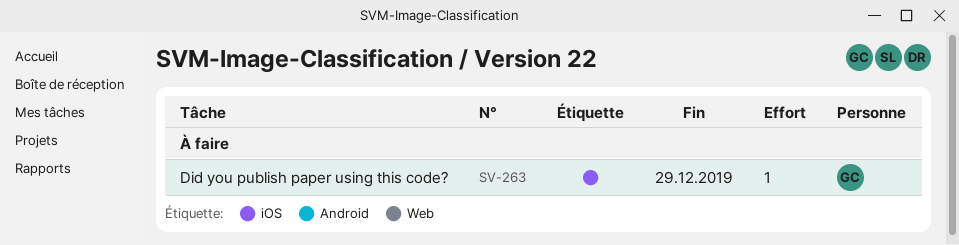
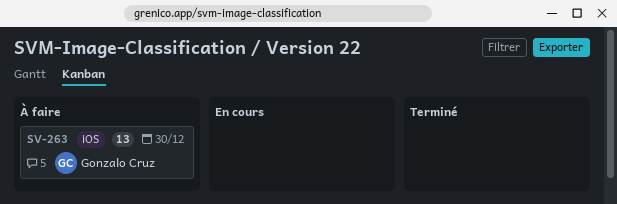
SV-263, estimate: 1 -> 13
SV-263, due: Dec 29 -> Dec 30

